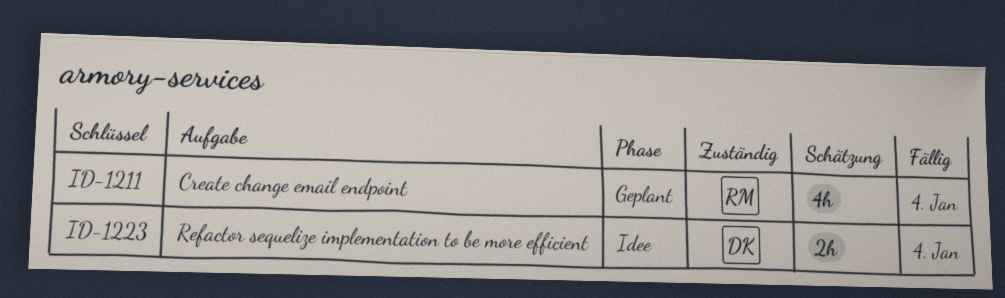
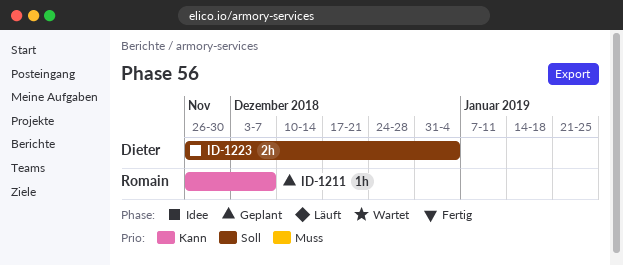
ID-1211, estimate: 4h -> 1h
ID-1211, due: Jan 4 -> Dec 7

